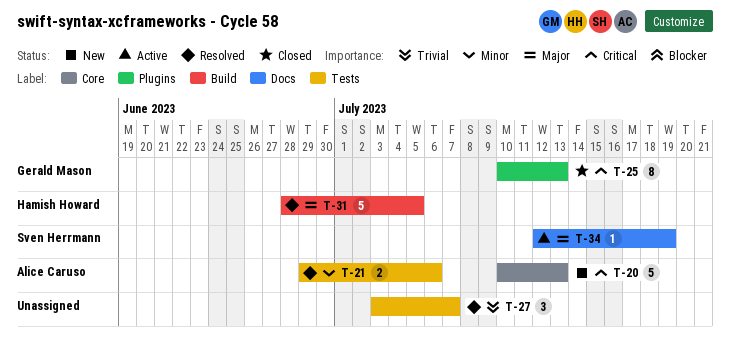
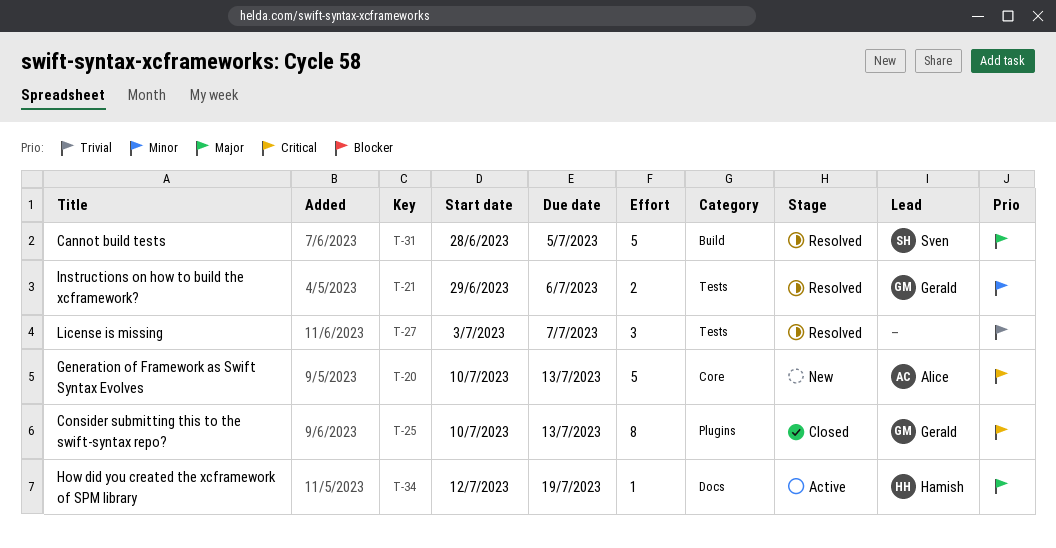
T-21, owner: Alice Caruso -> Gerald Mason
T-31, owner: Hamish Howard -> Sven Herrmann
T-34, owner: Sven Herrmann -> Hamish Howard

